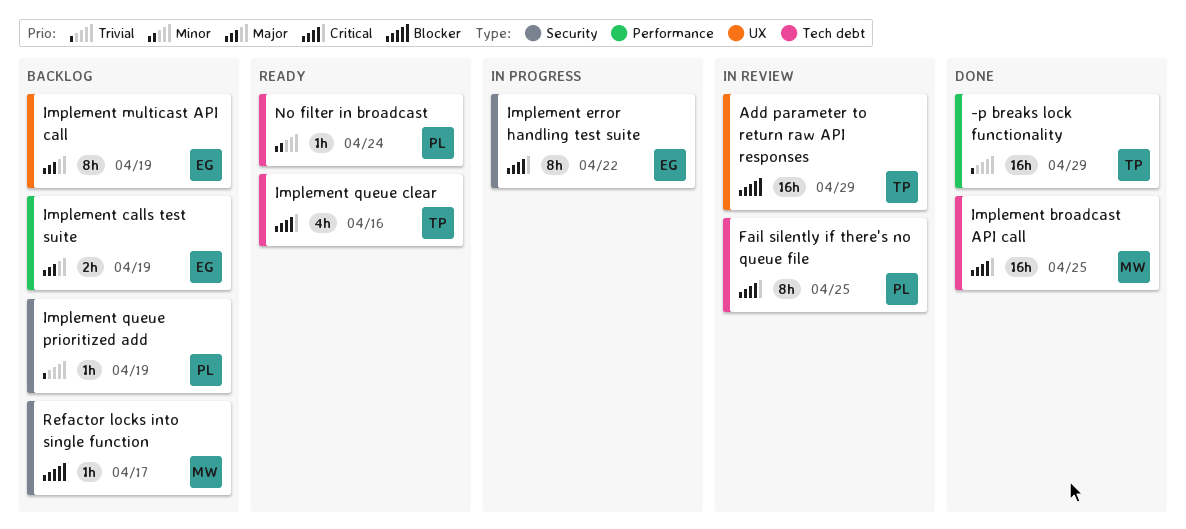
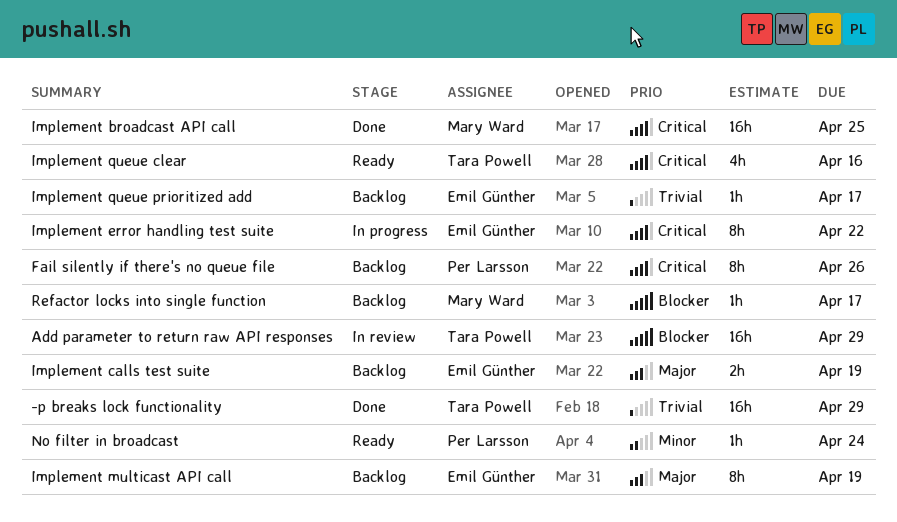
Fail silently if there's no queue file, status: In review -> Backlog
Fail silently if there's no queue file, due: Apr 25 -> Apr 26
Implement queue prioritized add, owner: Per Larsson -> Emil Günther
Implement queue prioritized add, due: Apr 19 -> Apr 17

